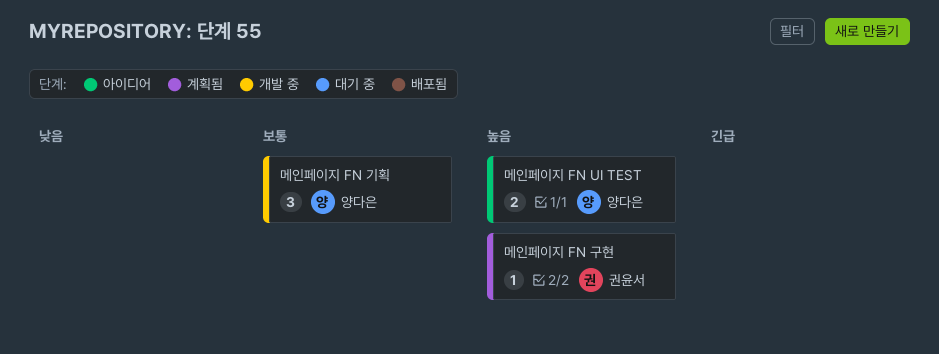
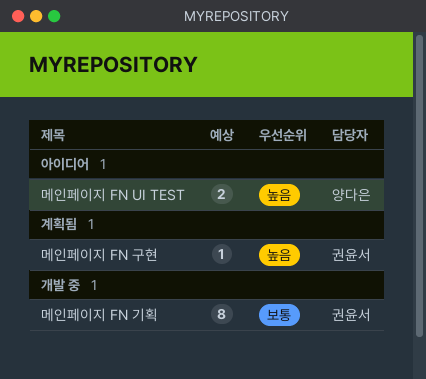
메인페이지 FN 기획, owner: 양다은 -> 권윤서
메인페이지 FN 기획, estimate: 3 -> 8

